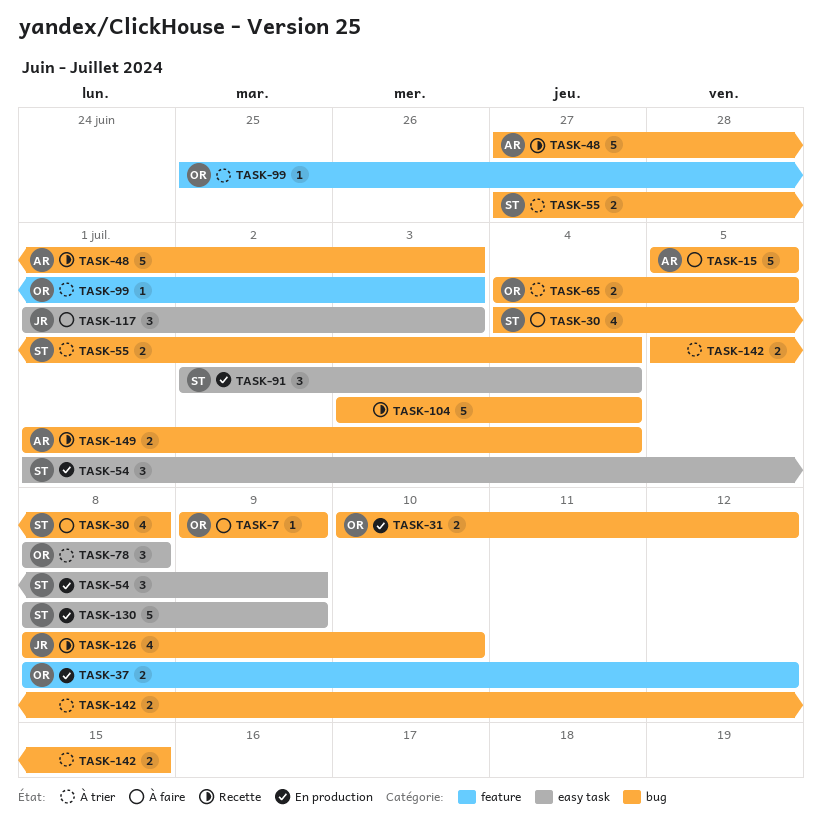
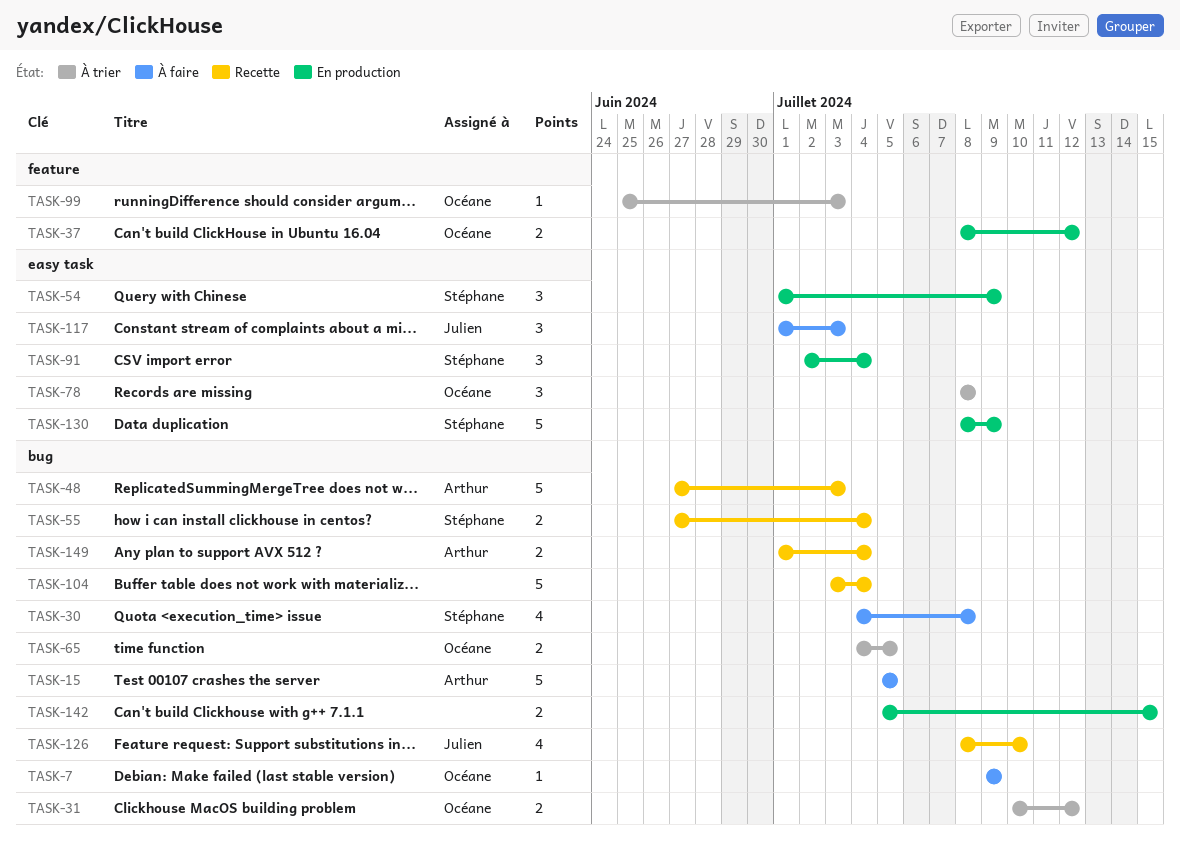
TASK-31, status: En production -> À trier
TASK-55, status: À trier -> Recette
TASK-142, status: À trier -> En production

